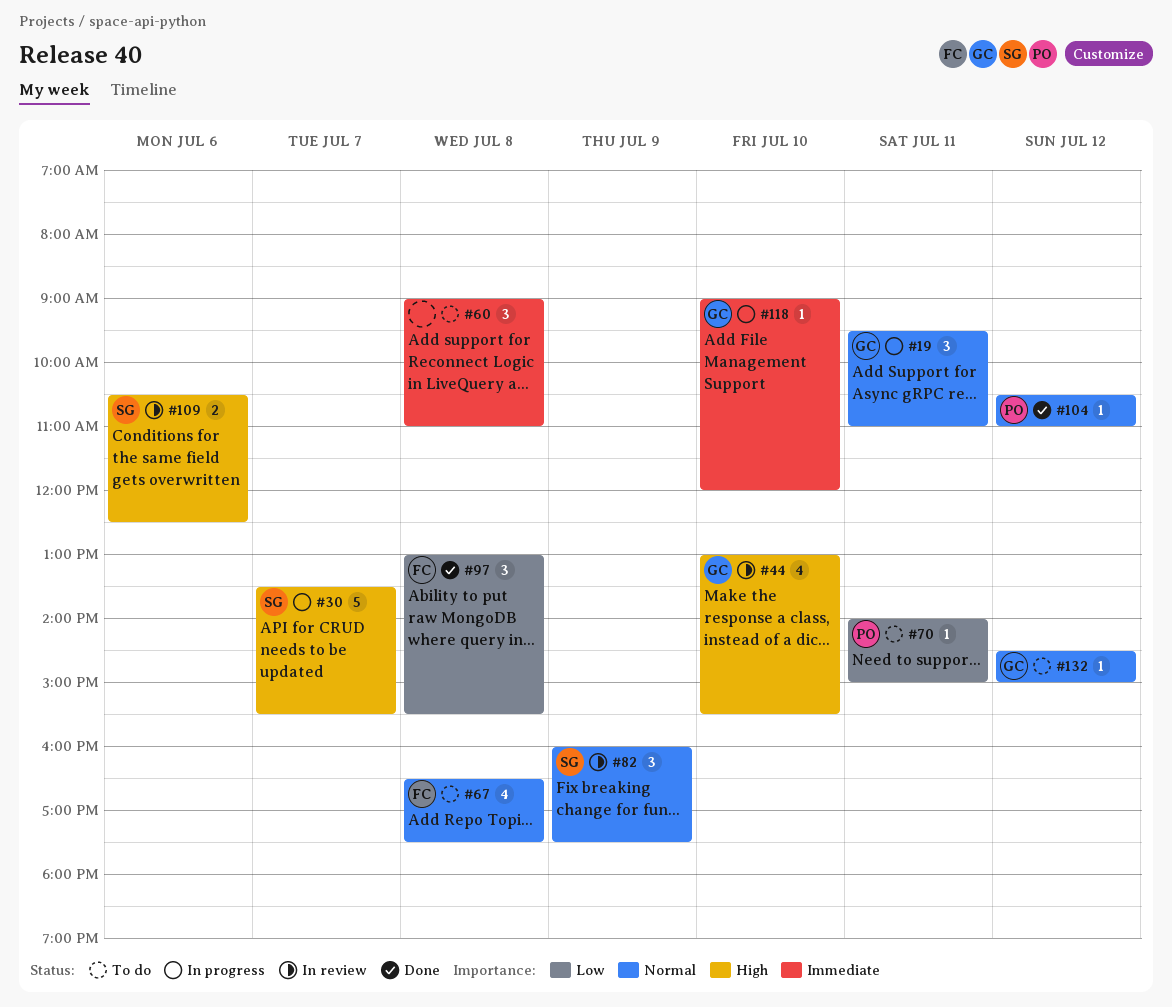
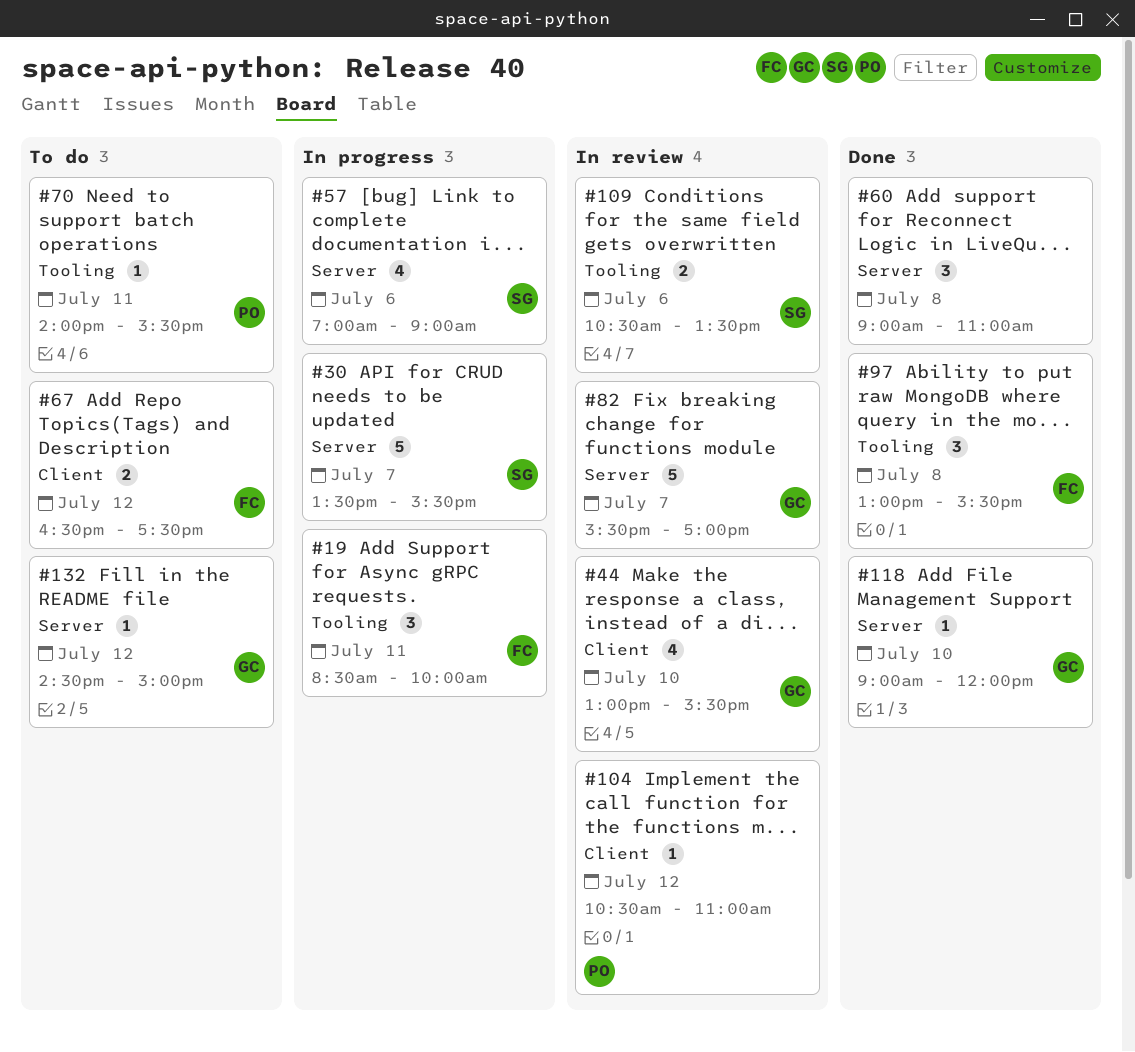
#19, owner: GC -> FC
#19, begins: 09:30 -> 08:30
#19, ends: 11:00 -> 10:00
#57: none -> present
#60, status: To do -> Done
#67, estimate: 4 -> 2
#67, day: Jul 8 -> Jul 12
#70, ends: 15:00 -> 15:30
#82, owner: SG -> GC
#82, estimate: 3 -> 5
#82, day: Jul 9 -> Jul 7
#82, begins: 16:00 -> 15:30
#82, ends: 17:30 -> 17:00
#104, status: Done -> In review
#109, ends: 12:30 -> 13:30
#118, status: In progress -> Done

